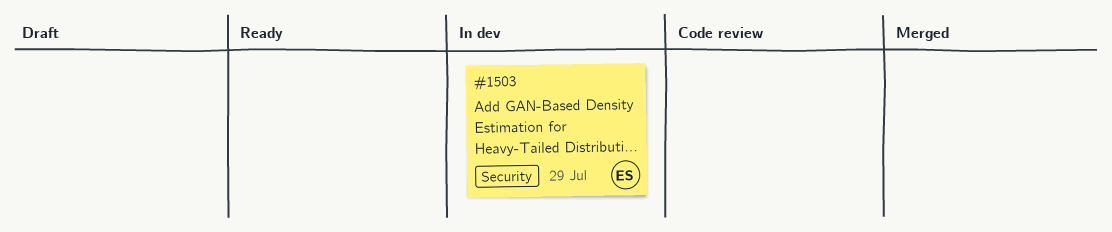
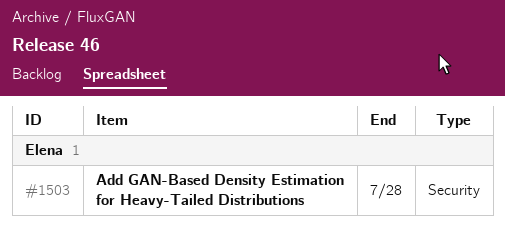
#1503, due: Jul 29 -> Jul 28

